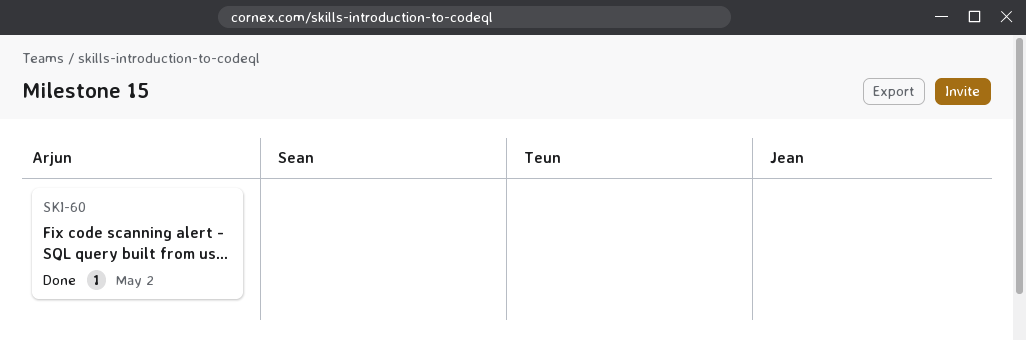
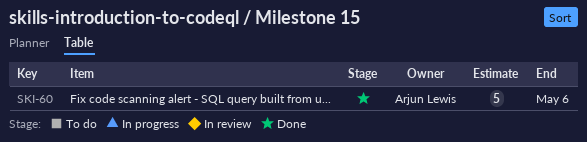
SKI-60, estimate: 1 -> 5
SKI-60, due: May 2 -> May 6

